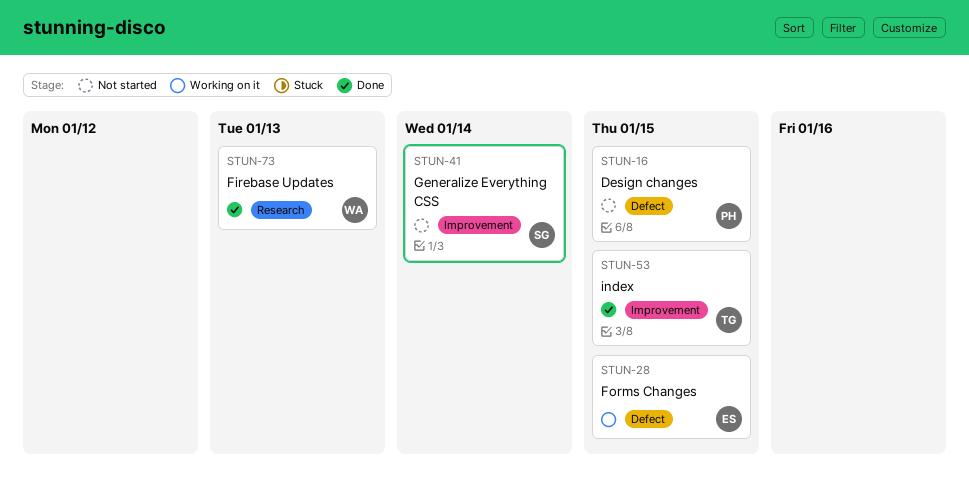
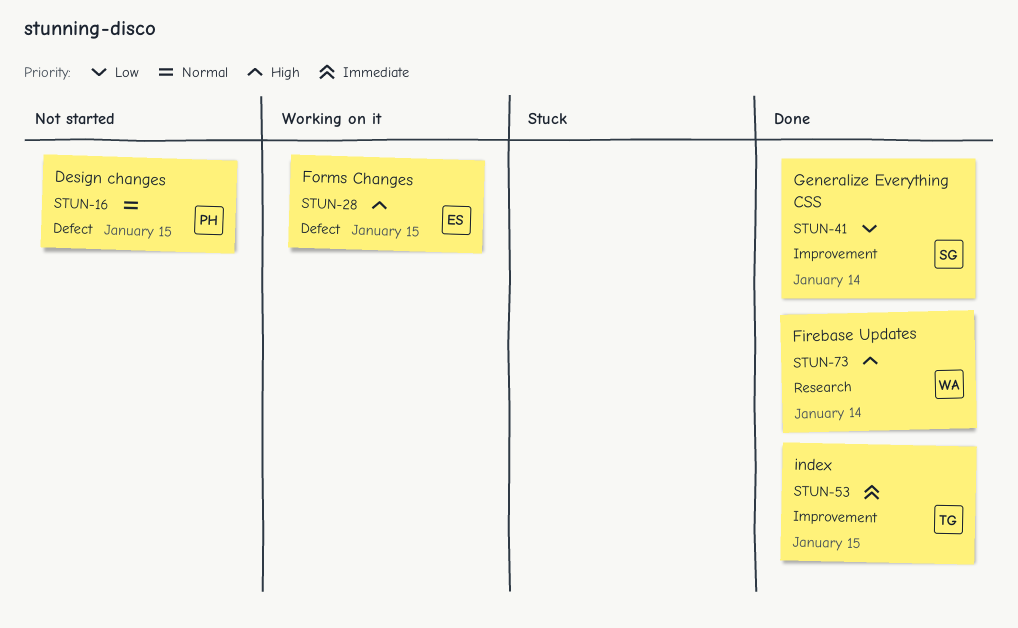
STUN-41, status: Not started -> Done
STUN-73, due: Jan 13 -> Jan 14

